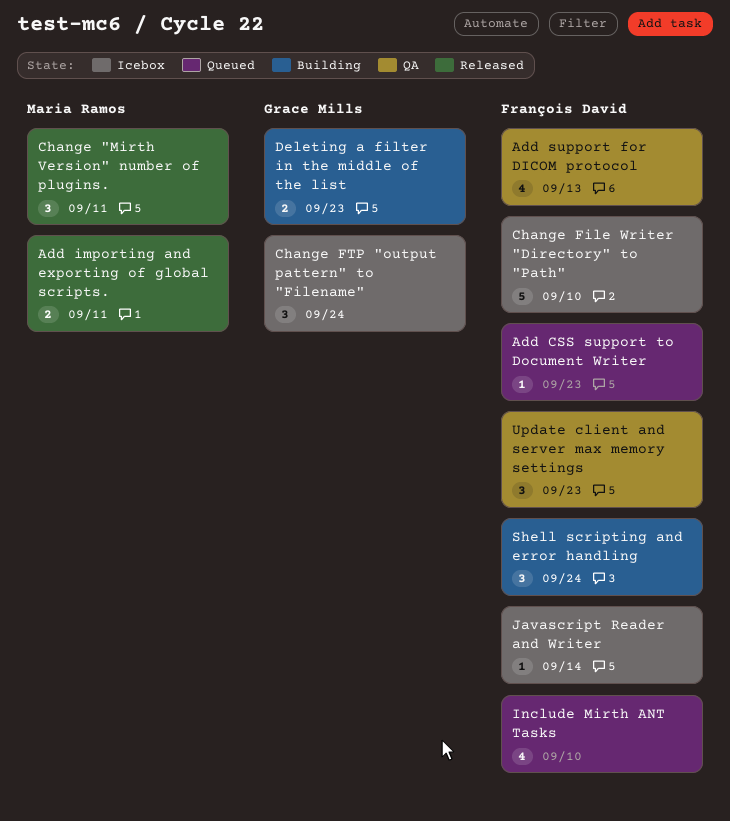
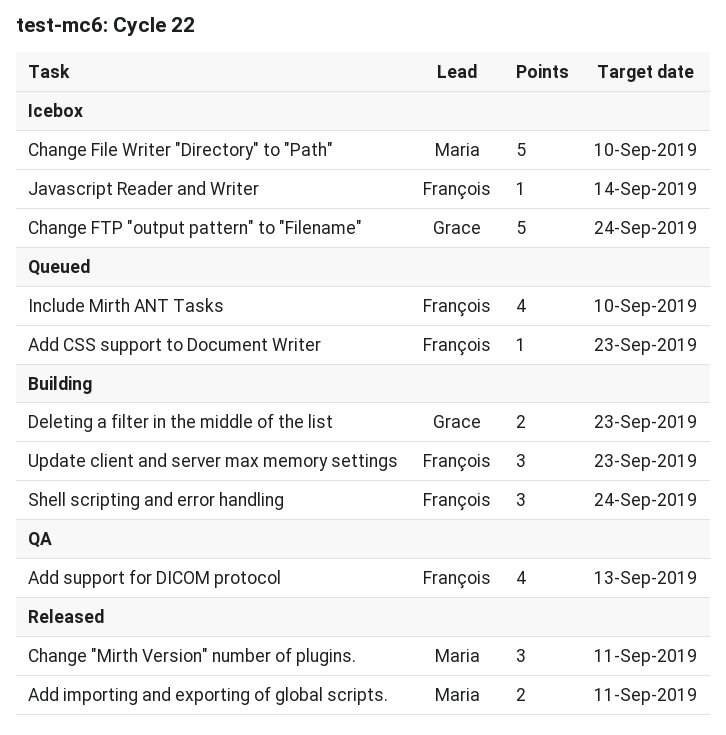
Change File Writer "Directory" to "Path", owner: François David -> Maria Ramos
Change FTP "output pattern" to "Filename", estimate: 3 -> 5
Update client and server max memory settings, status: QA -> Building

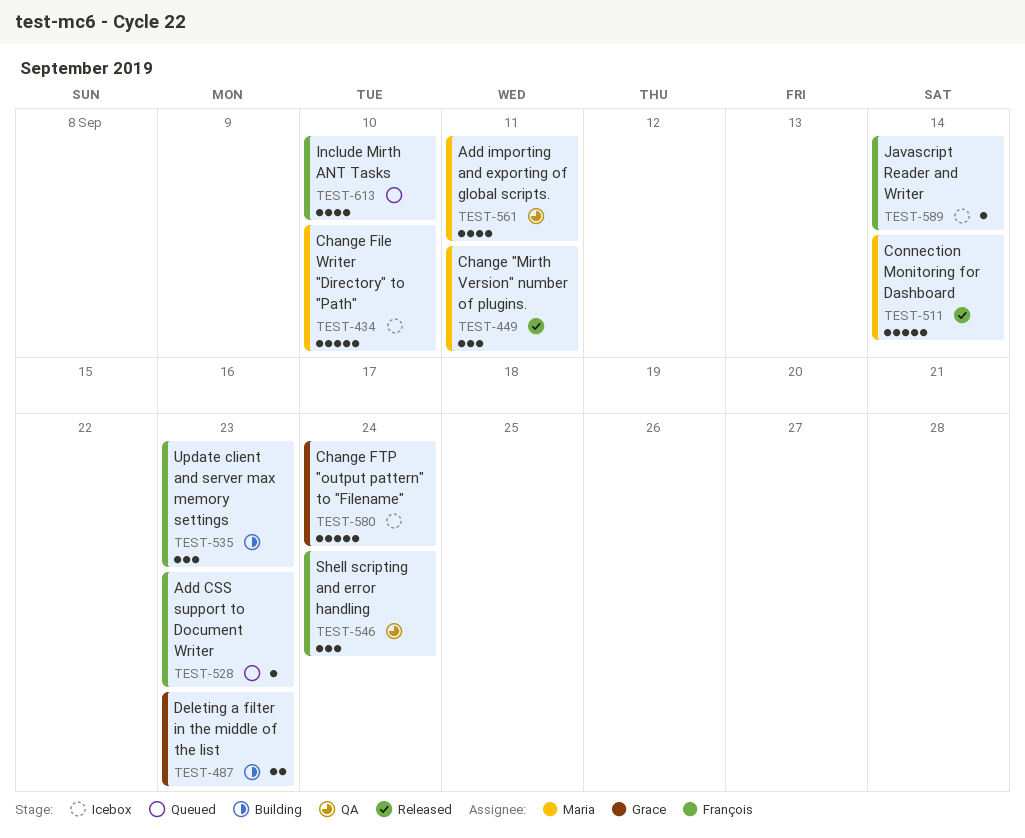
Add importing and exporting of global scripts., status: Released -> QA
Add importing and exporting of global scripts., estimate: 2 -> 4
Add support for DICOM protocol: present -> none
Connection Monitoring for Dashboard: none -> present
Shell scripting and error handling, status: Building -> QA

